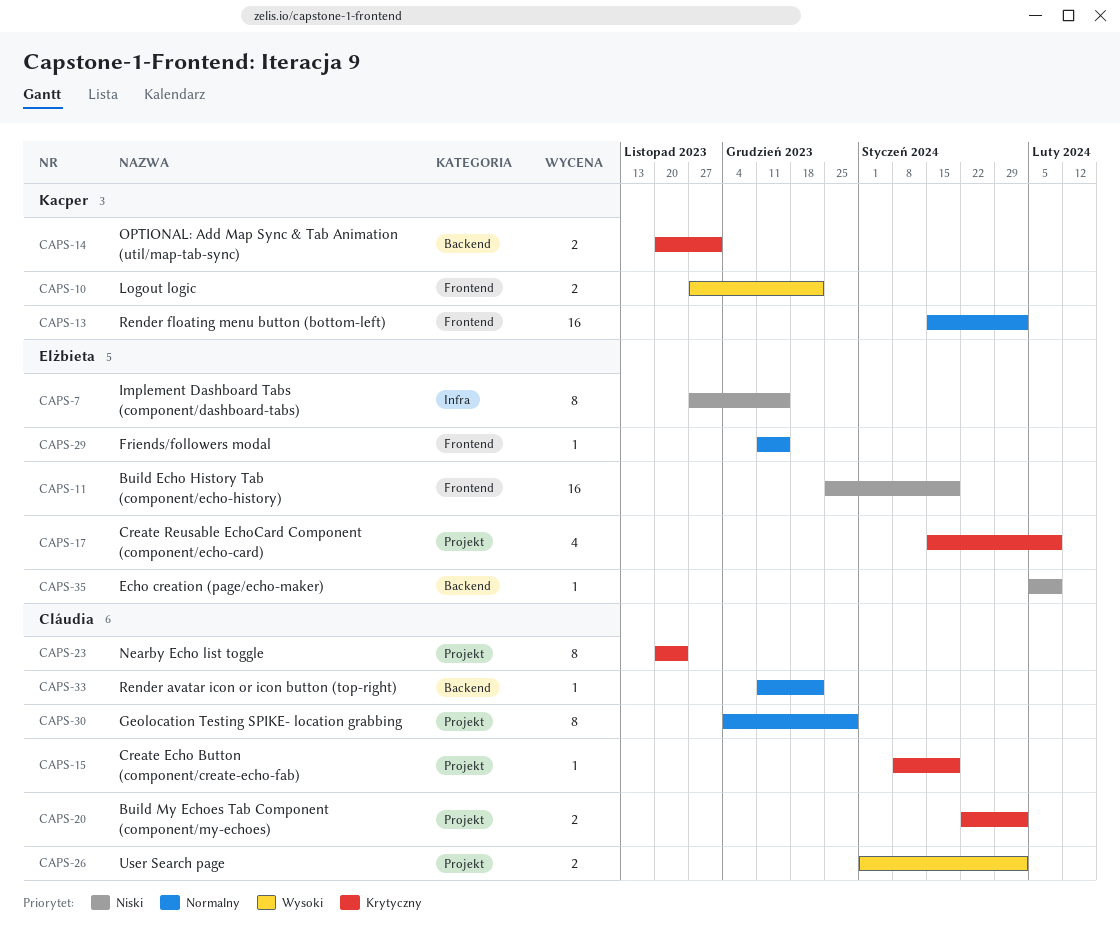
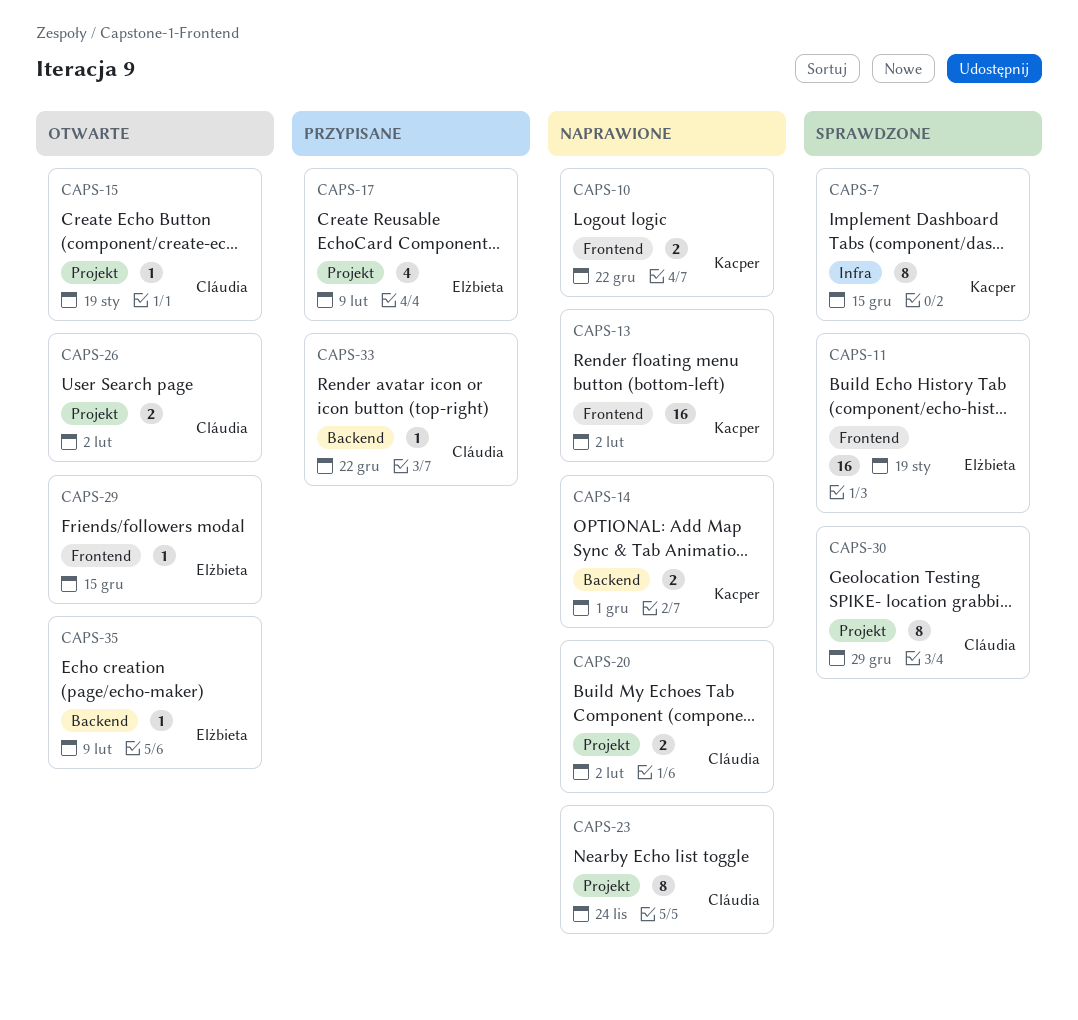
CAPS-7, owner: Elżbieta -> Kacper

